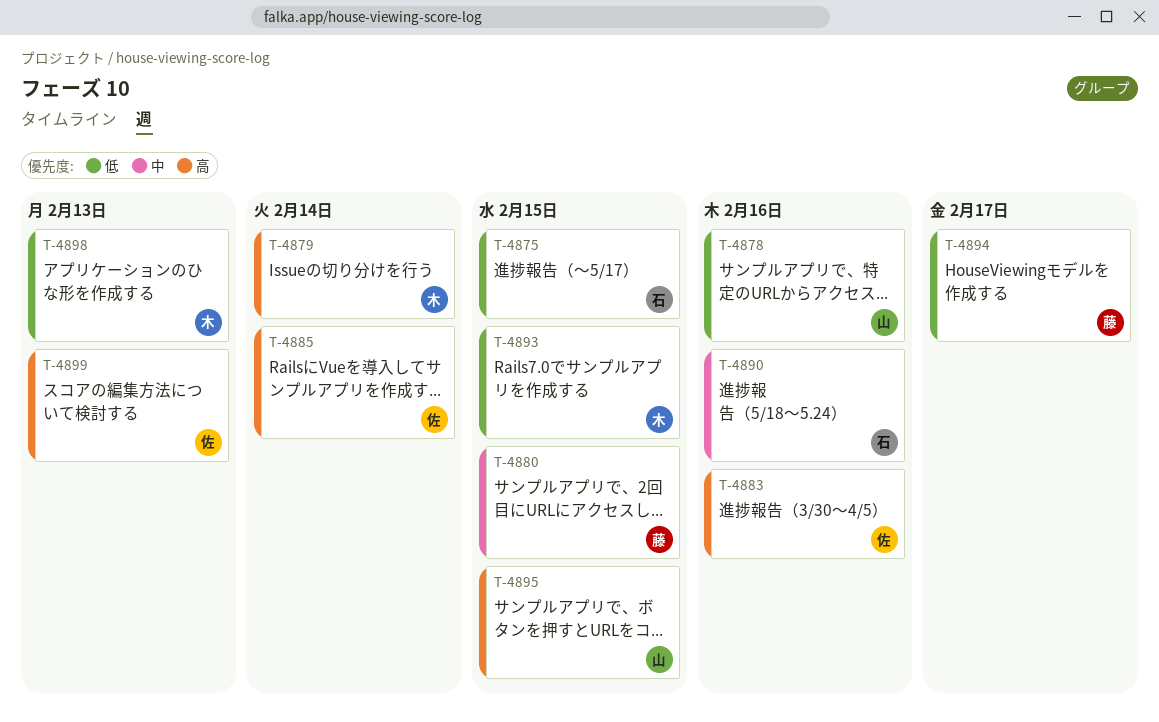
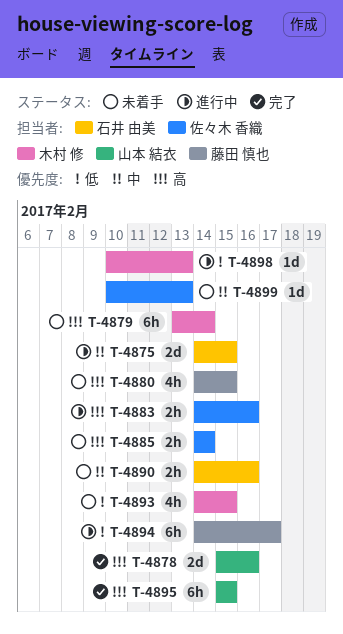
T-4875, priority: 低 -> 中
T-4878, priority: 低 -> 高
T-4880, priority: 中 -> 高
T-4899, priority: 高 -> 中

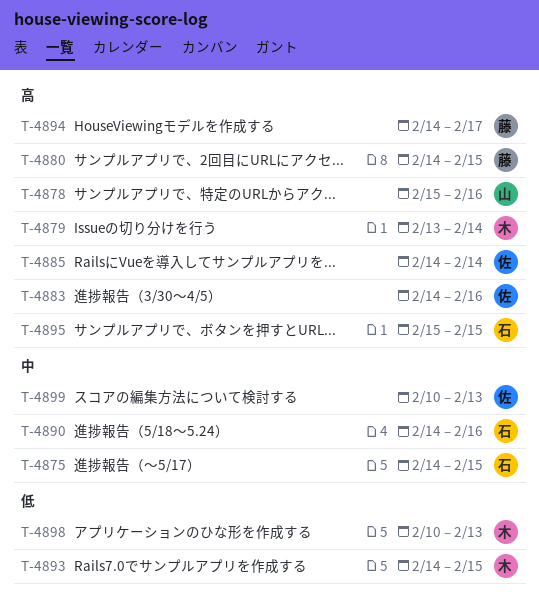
T-4894, priority: 低 -> 高
T-4895, owner: 山本 結衣 -> 石井 由美

